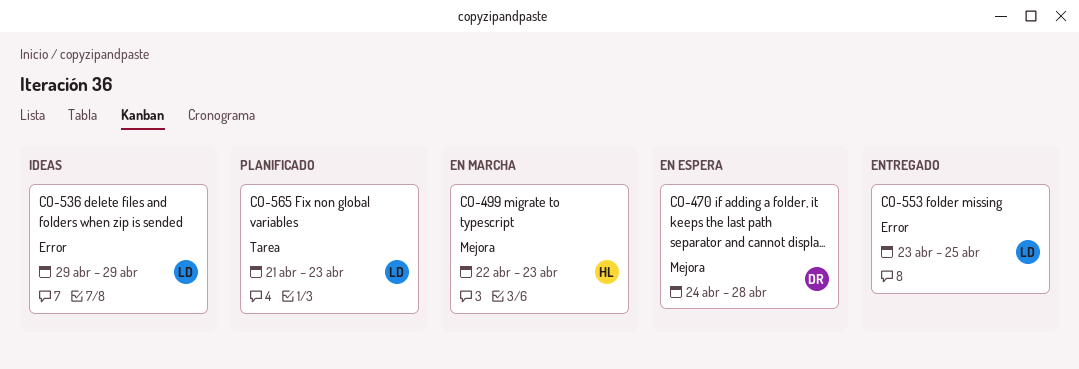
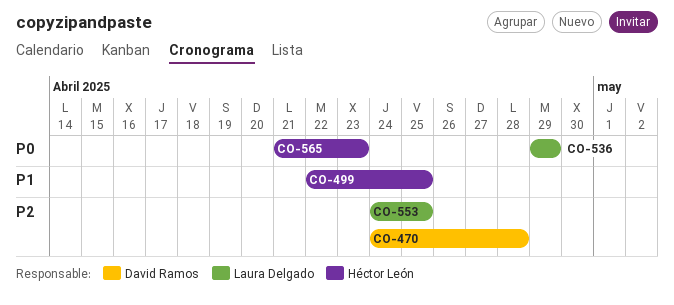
CO-499, due: Apr 23 -> Apr 25
CO-553, start: Apr 23 -> Apr 24
CO-565, owner: Laura Delgado -> Héctor León

